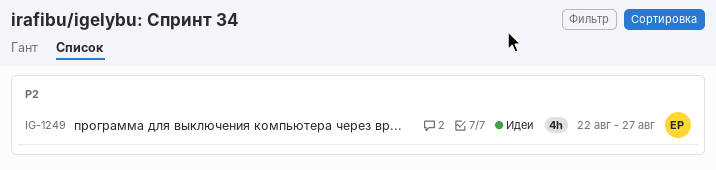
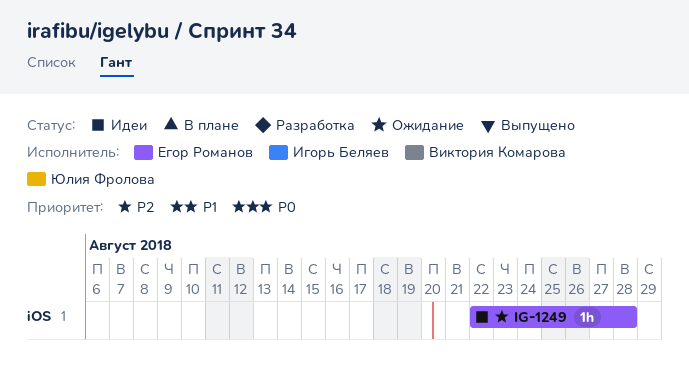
IG-1249, estimate: 4h -> 1h
IG-1249, due: Aug 27 -> Aug 28

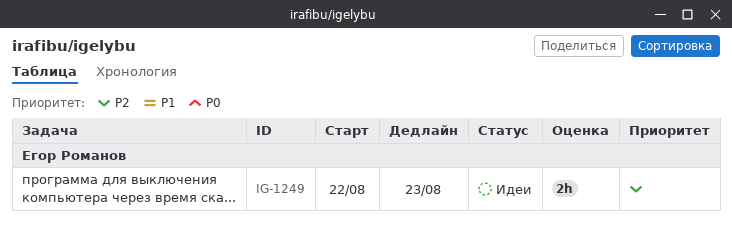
IG-1249, estimate: 1h -> 2h
IG-1249, due: Aug 28 -> Aug 23

